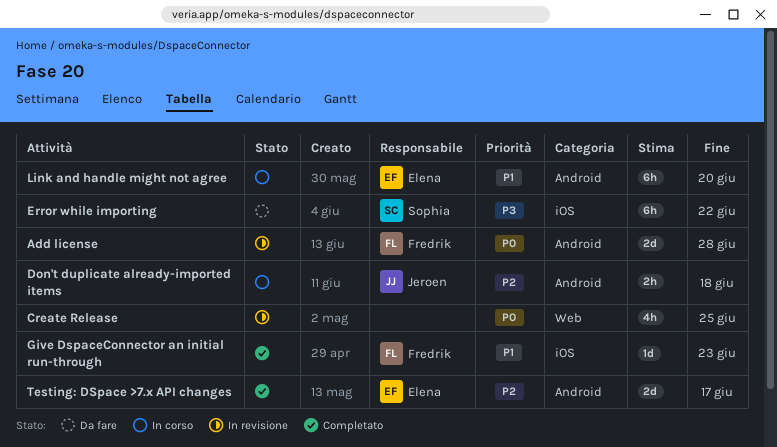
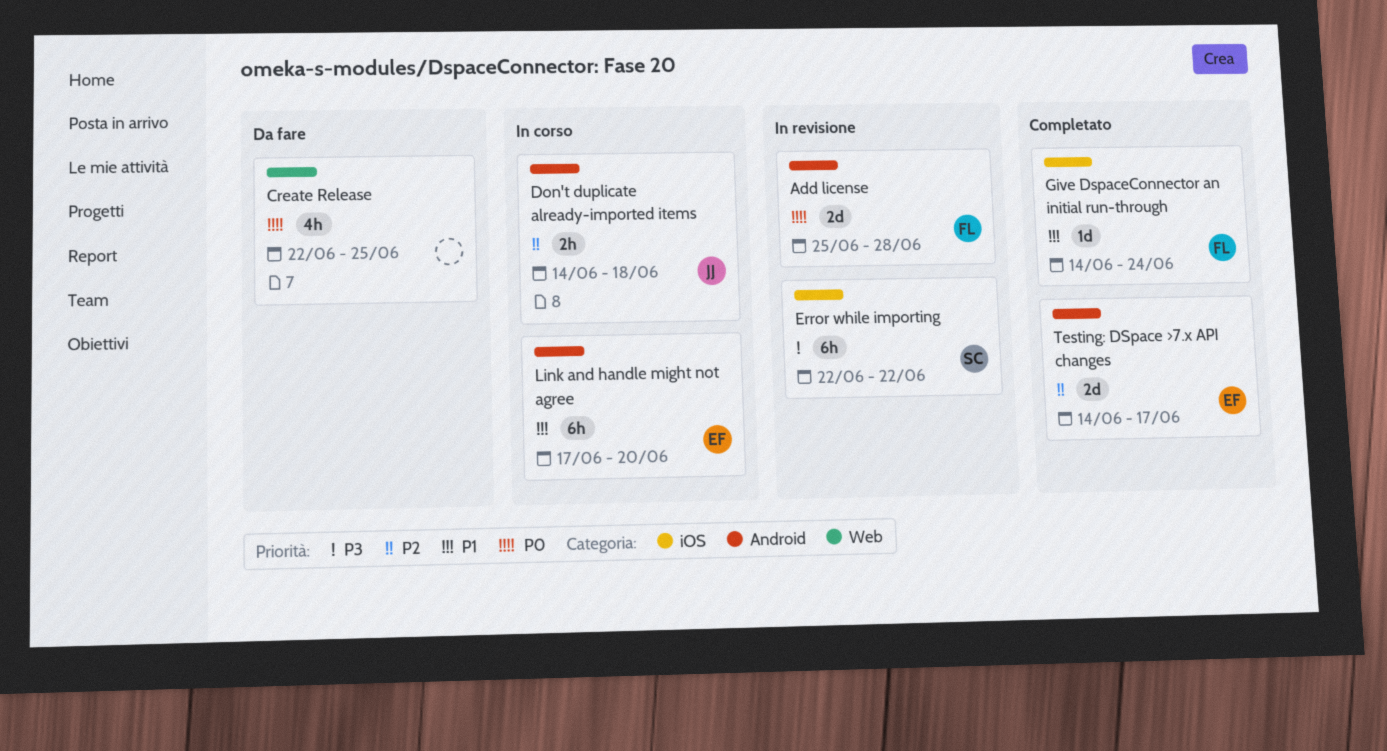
Create Release, status: In revisione -> Da fare
Error while importing, status: Da fare -> In revisione
Give DspaceConnector an initial run-through, due: Jun 23 -> Jun 24

